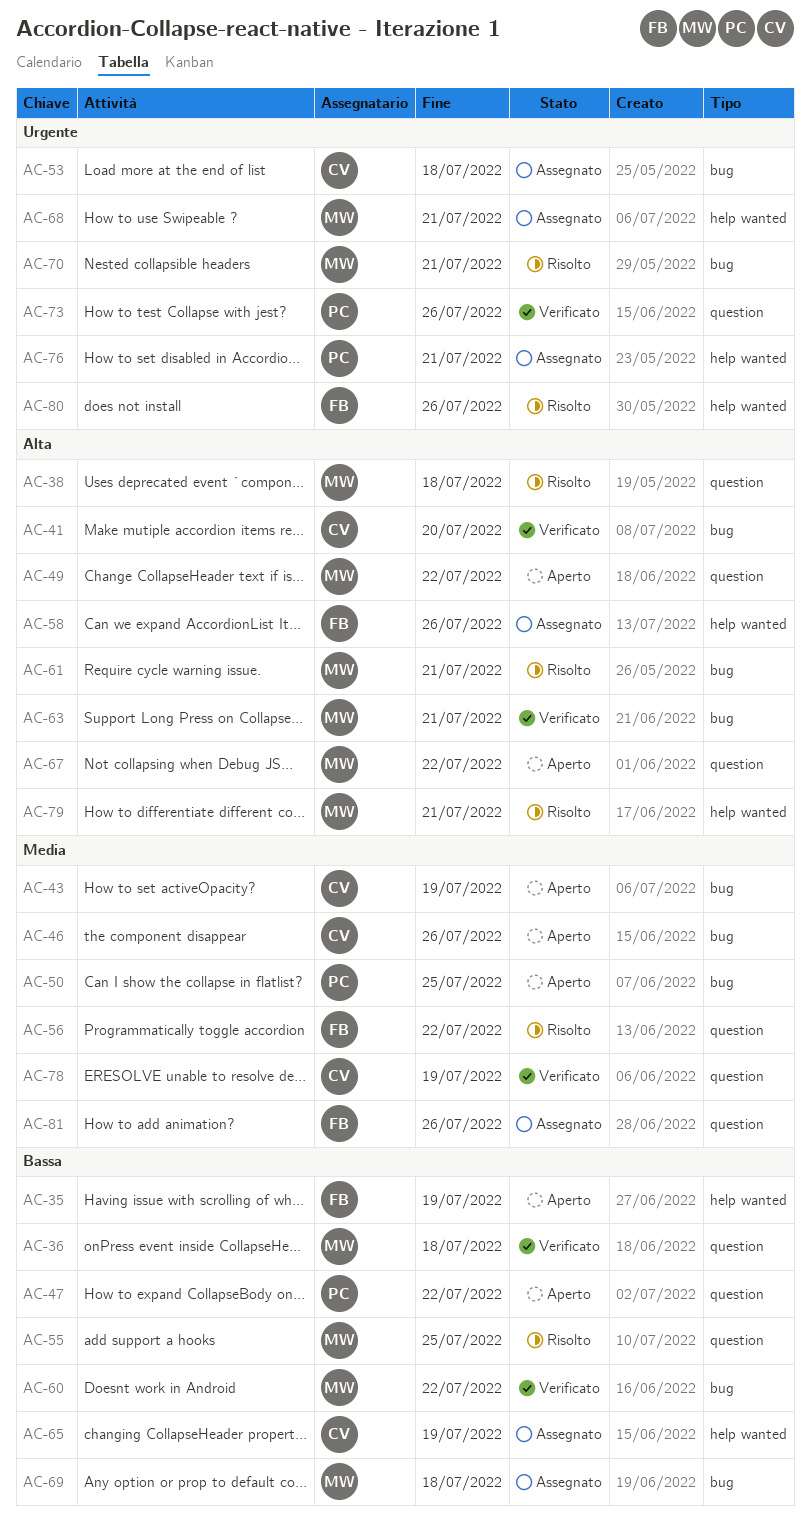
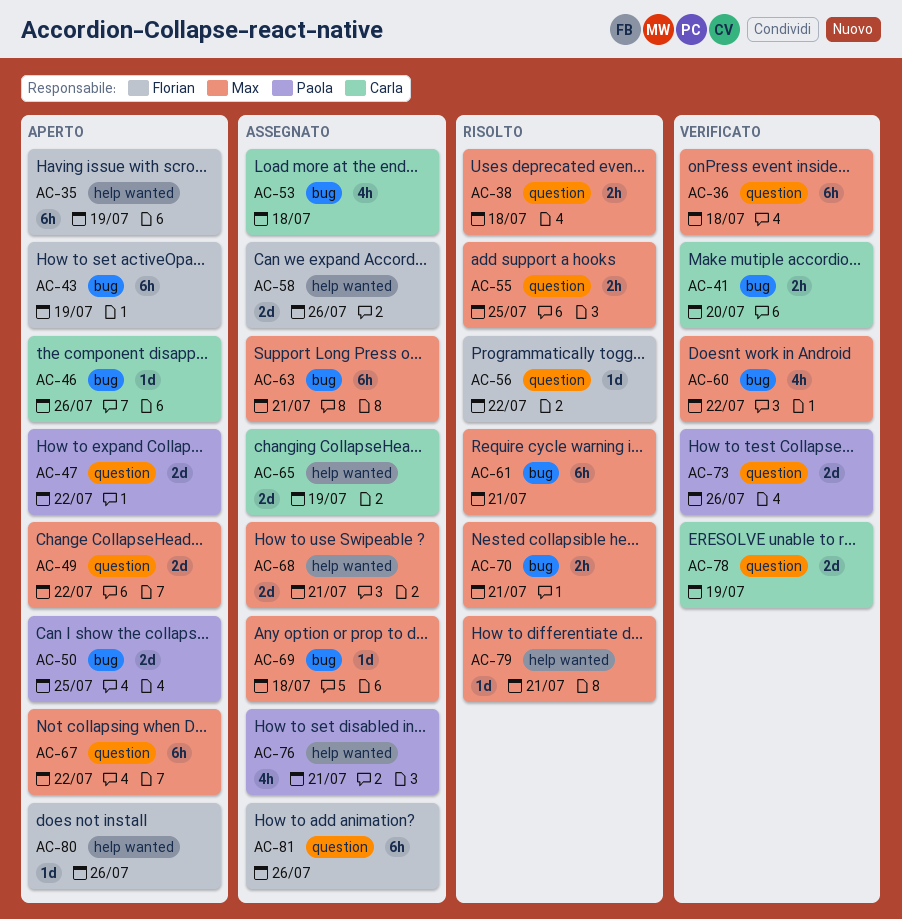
AC-43, owner: Carla -> Florian
AC-63, status: Verificato -> Assegnato
AC-80, status: Risolto -> Aperto

